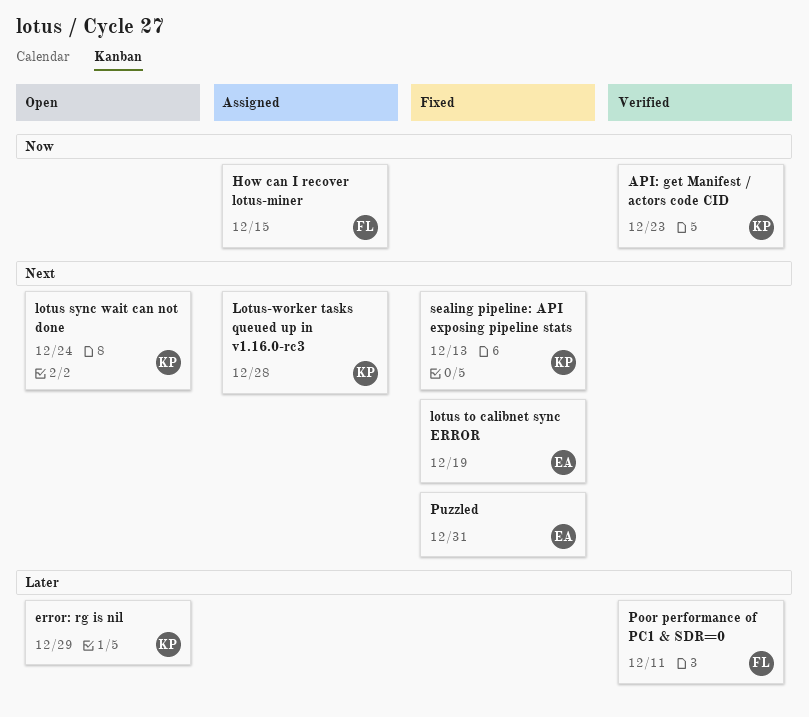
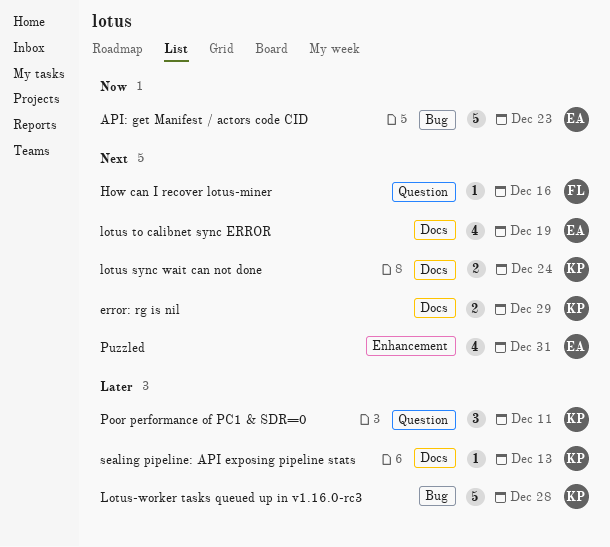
API: get Manifest / actors code CID, owner: KP -> EA
error: rg is nil, priority: Later -> Next
How can I recover lotus-miner, priority: Now -> Next
How can I recover lotus-miner, due: Dec 15 -> Dec 16
Lotus-worker tasks queued up in v1.16.0-rc3, priority: Next -> Later
Poor performance of PC1 & SDR=0, owner: FL -> KP
sealing pipeline: API exposing pipeline stats, priority: Next -> Later

